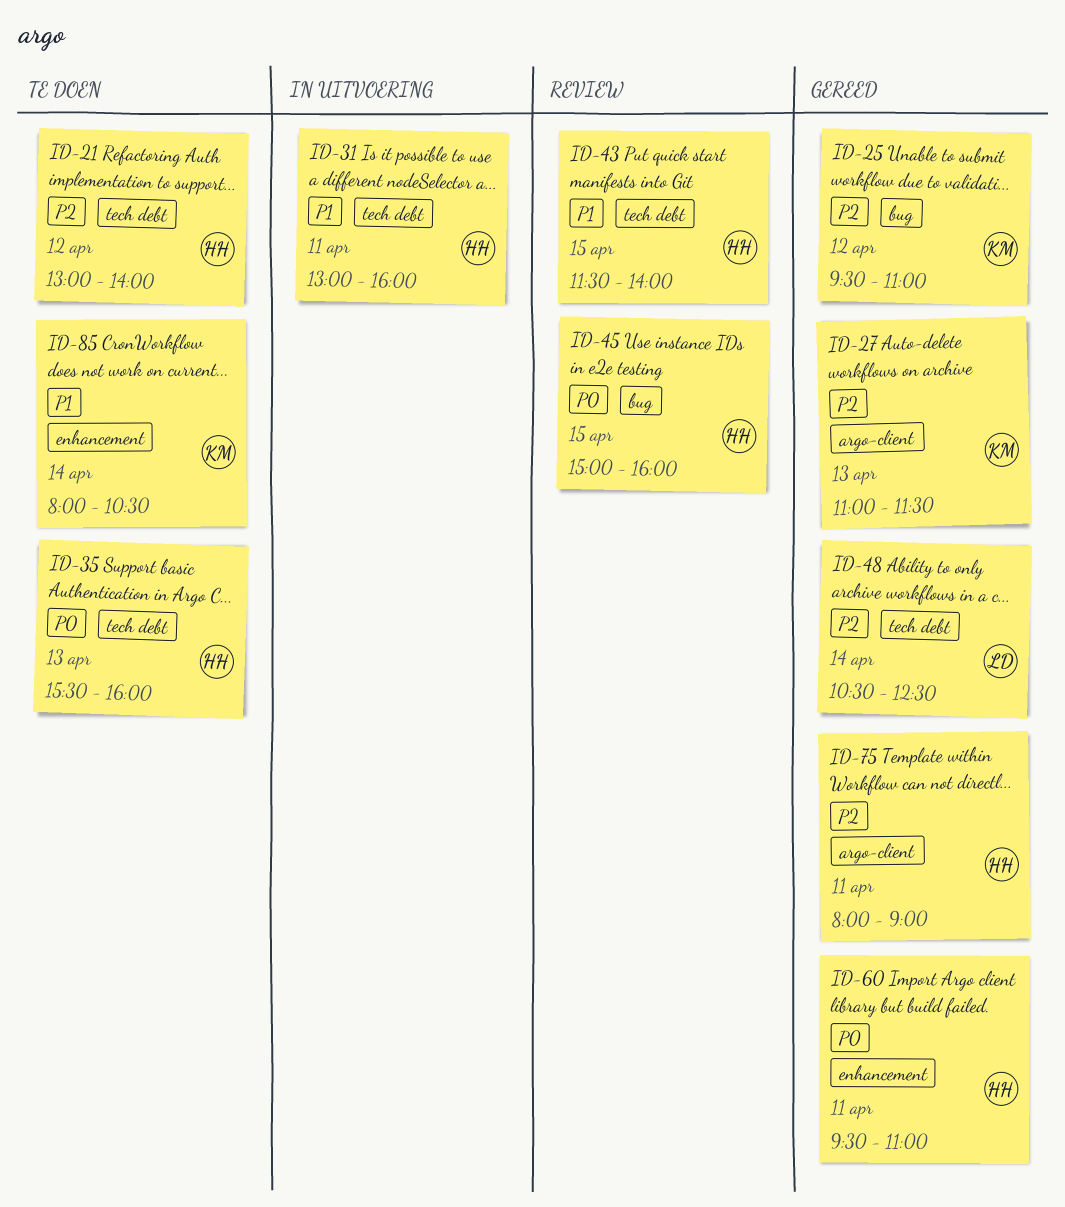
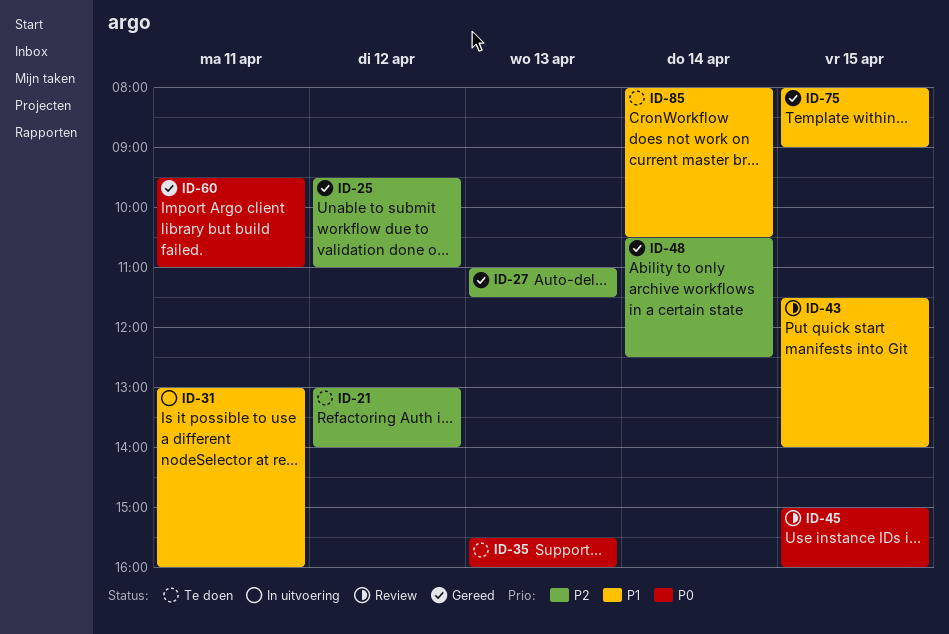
ID-75, priority: P2 -> P1
ID-75, day: Apr 11 -> Apr 15

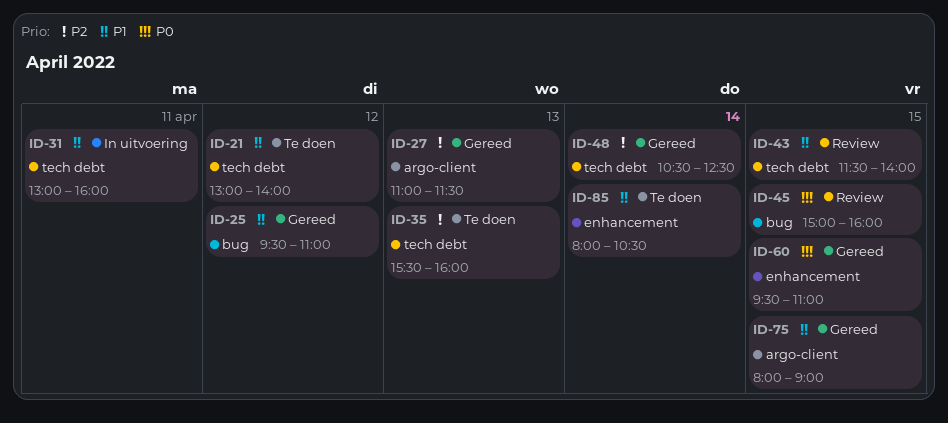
ID-21, priority: P2 -> P1
ID-25, priority: P2 -> P1
ID-35, priority: P0 -> P2
ID-60, day: Apr 11 -> Apr 15

